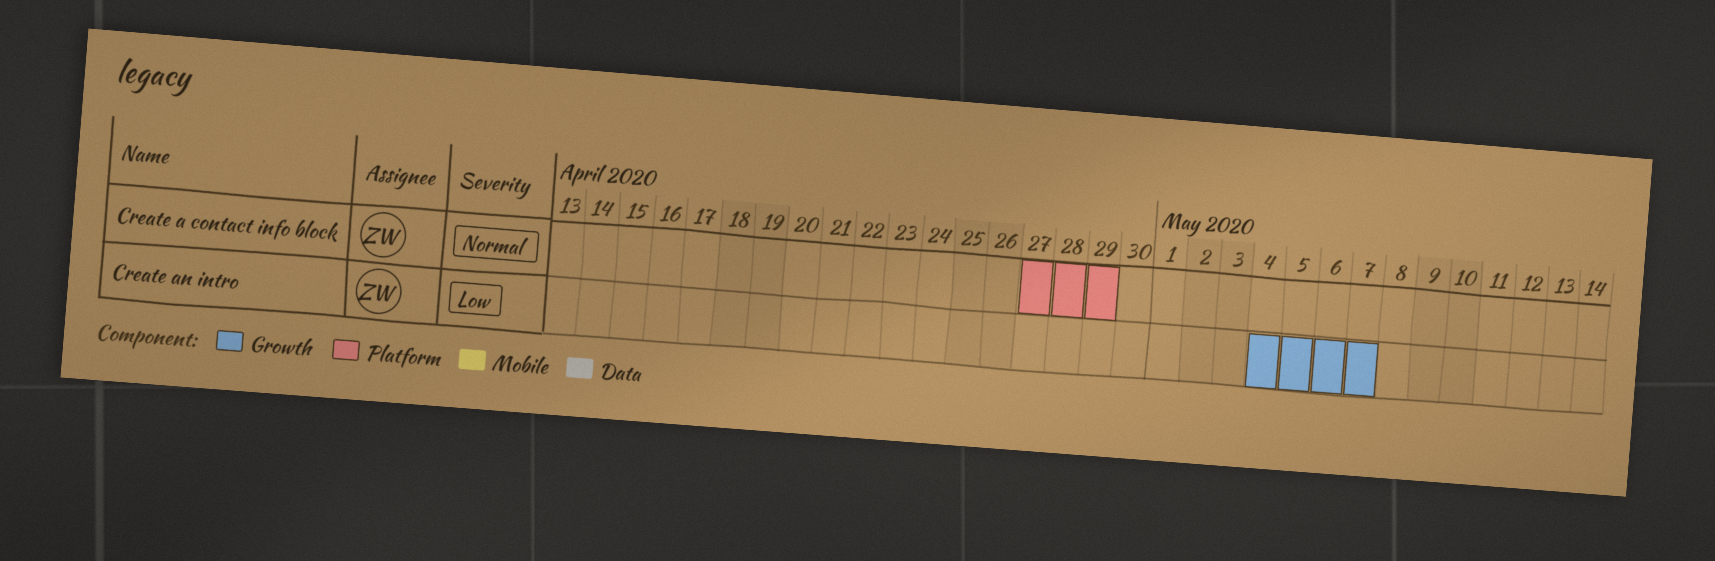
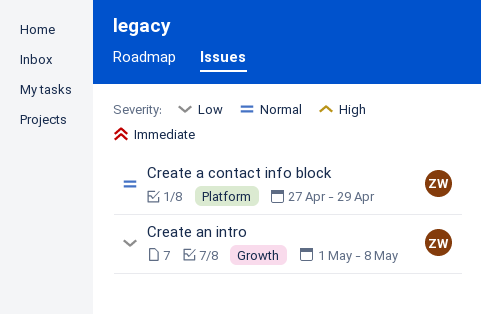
Create an intro, start: May 4 -> May 1
Create an intro, due: May 7 -> May 8

